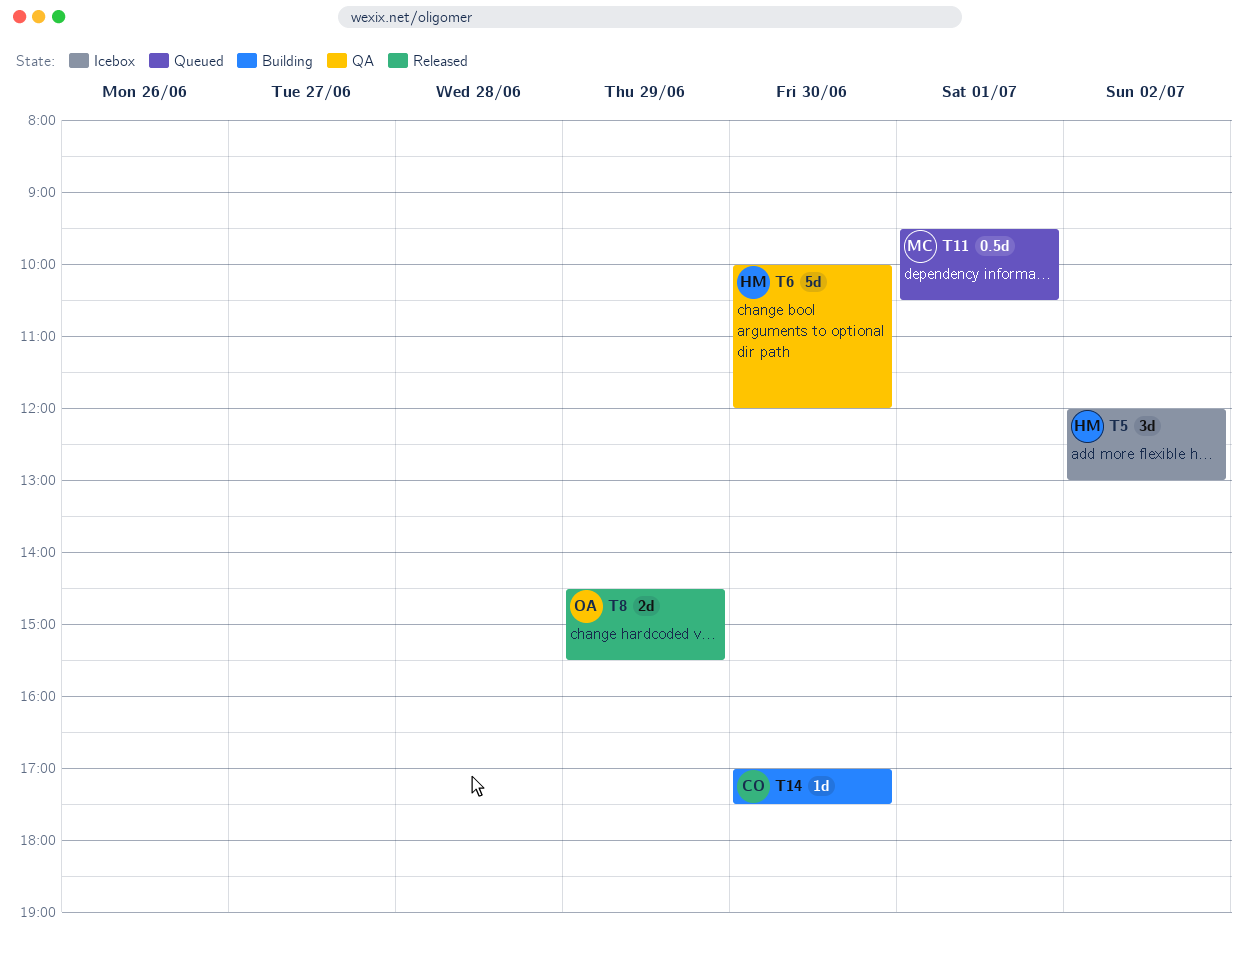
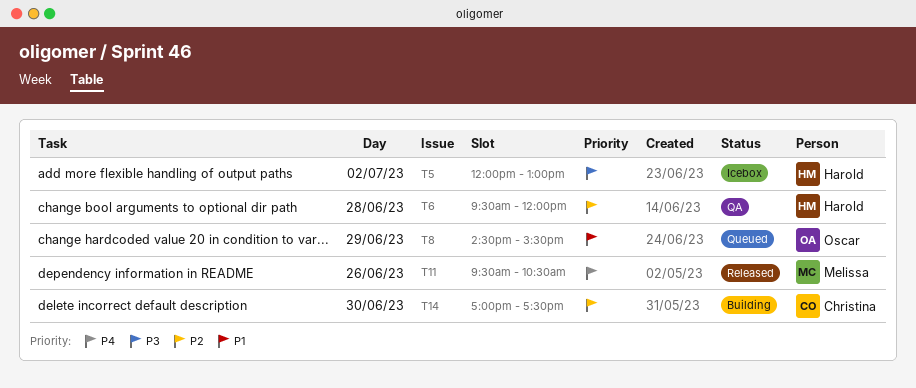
T6, day: Jun 30 -> Jun 28
T6, begins: 10:00 -> 09:30
T8, status: Released -> Queued
T11, status: Queued -> Released
T11, day: Jul 1 -> Jun 26

